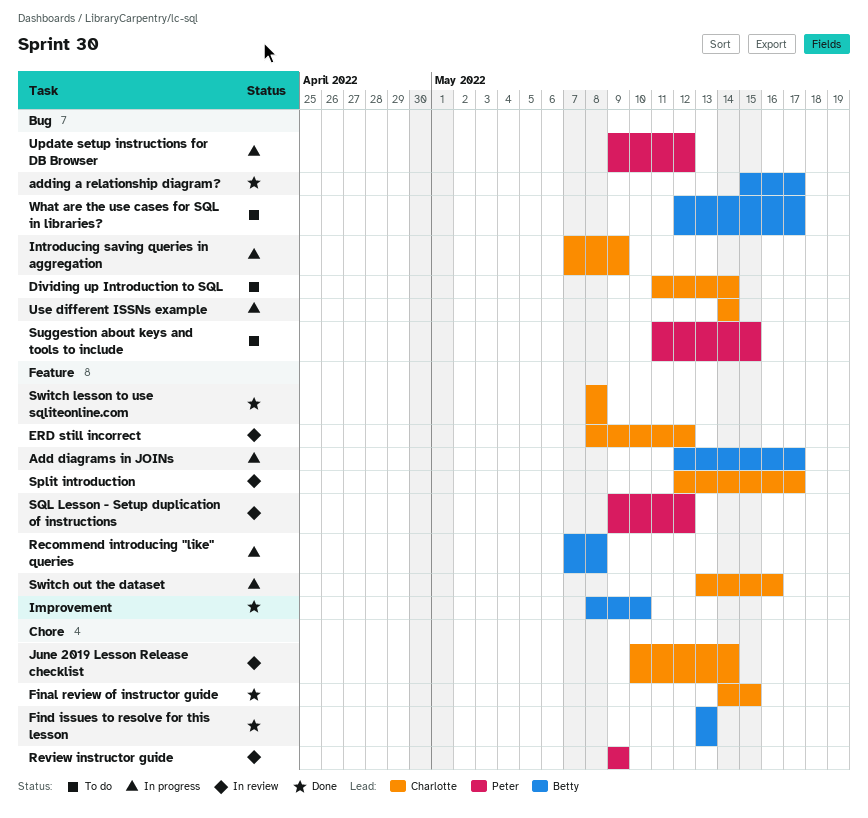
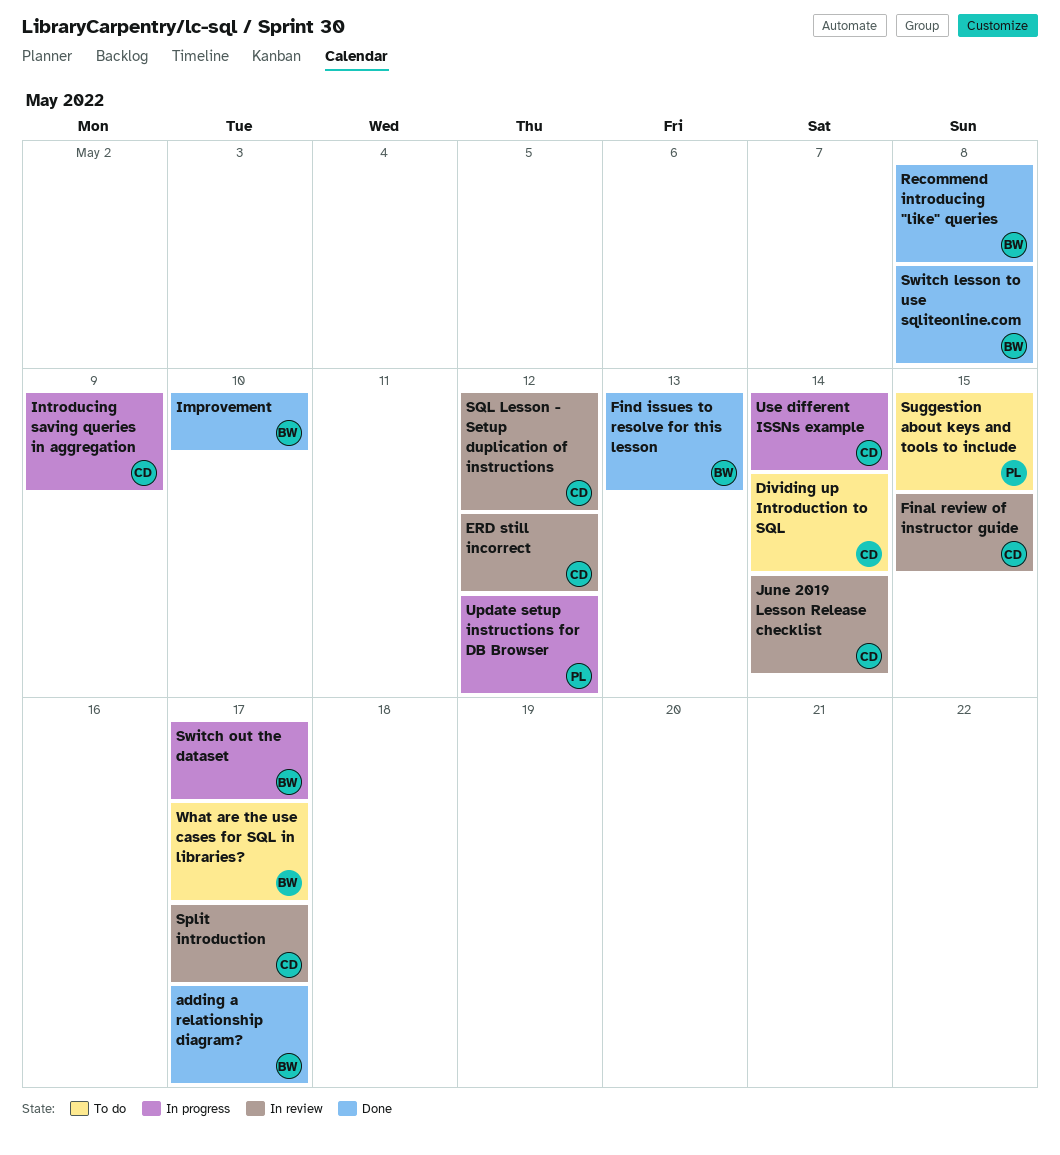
Add diagrams in JOINs: present -> none
Final review of instructor guide, status: Done -> In review
Recommend introducing "like" queries, status: In progress -> Done
Review instructor guide: present -> none
SQL Lesson - Setup duplication of instructions, owner: Peter -> Charlotte
Switch lesson to use sqliteonline.com, owner: Charlotte -> Betty
Switch out the dataset, owner: Charlotte -> Betty
Switch out the dataset, due: May 16 -> May 17

